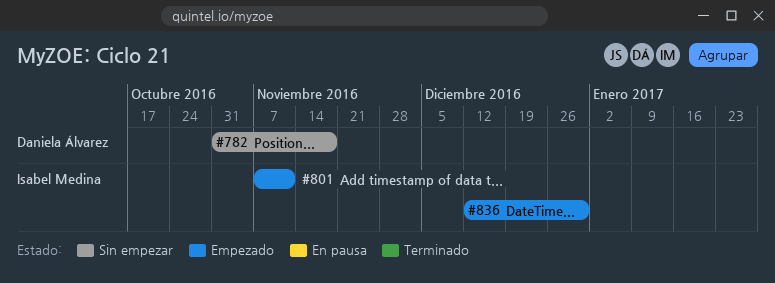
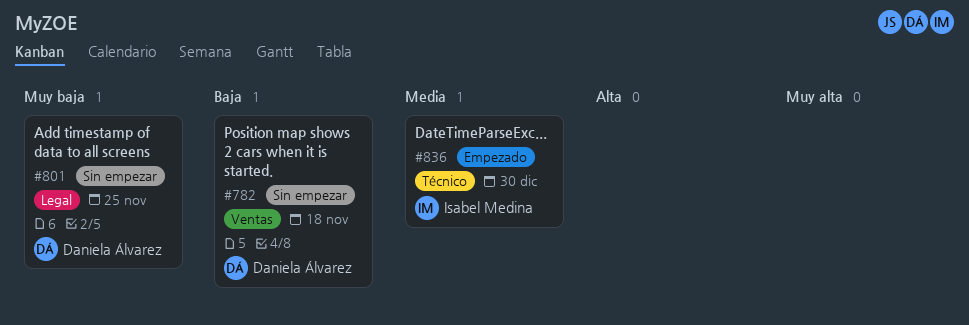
#801, status: Empezado -> Sin empezar
#801, owner: Isabel Medina -> Daniela Álvarez
#801, due: Nov 11 -> Nov 25

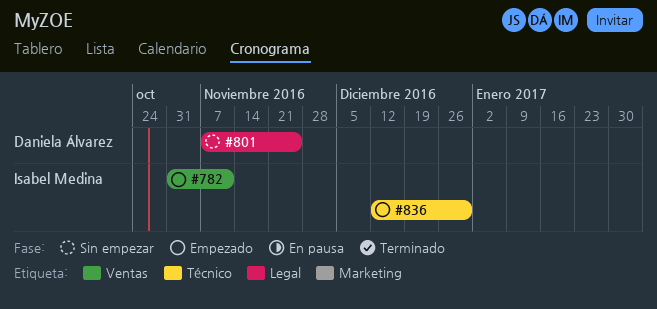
#782, status: Sin empezar -> Empezado
#782, owner: Daniela Álvarez -> Isabel Medina
#782, due: Nov 18 -> Nov 11

